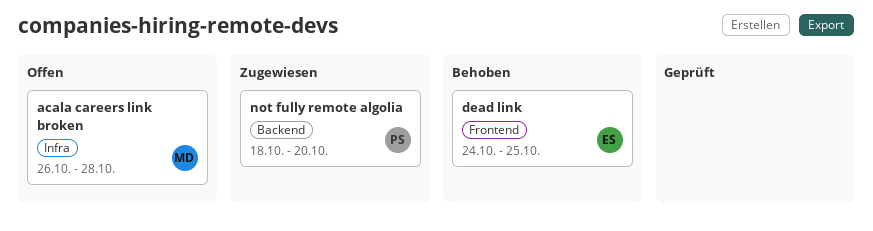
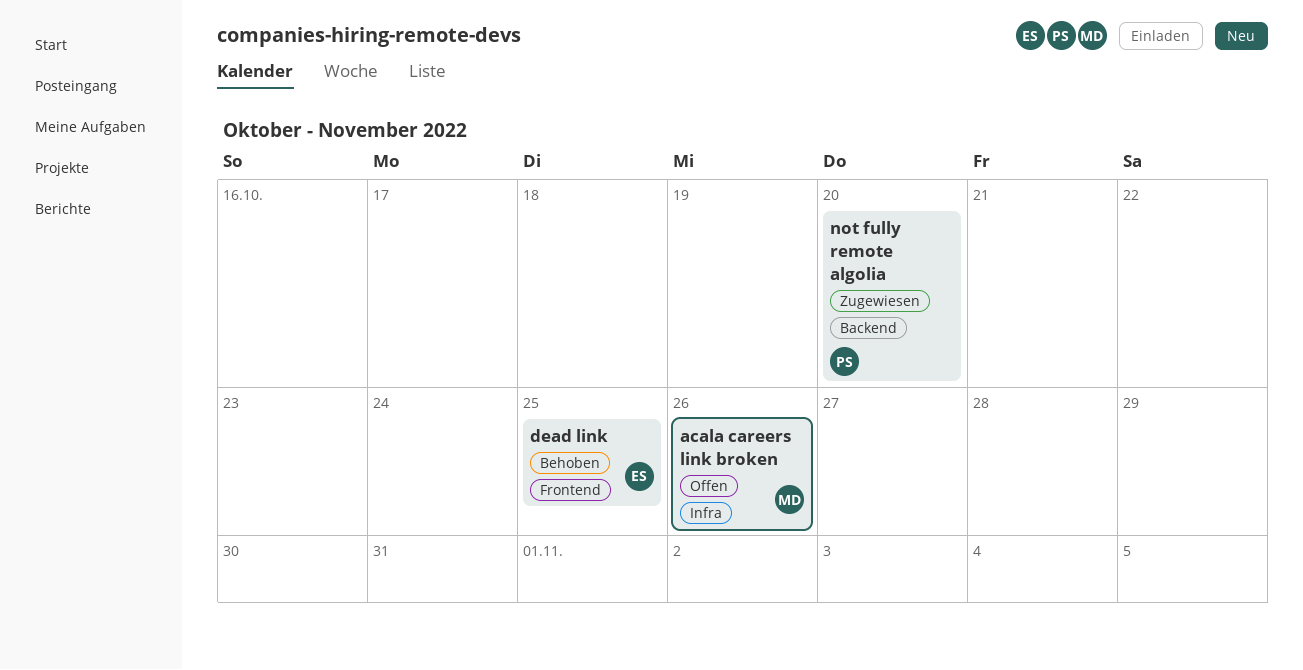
acala careers link broken, due: Oct 28 -> Oct 26

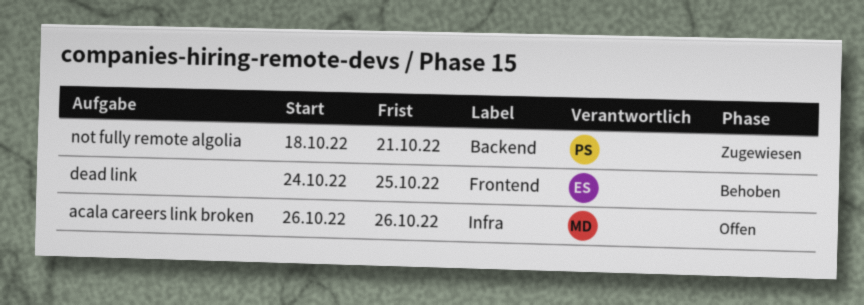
not fully remote algolia, due: Oct 20 -> Oct 21

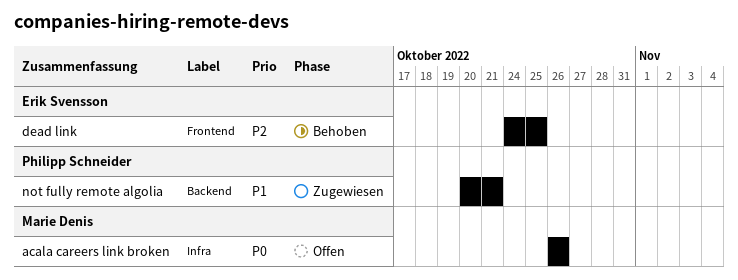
not fully remote algolia, start: Oct 18 -> Oct 20

